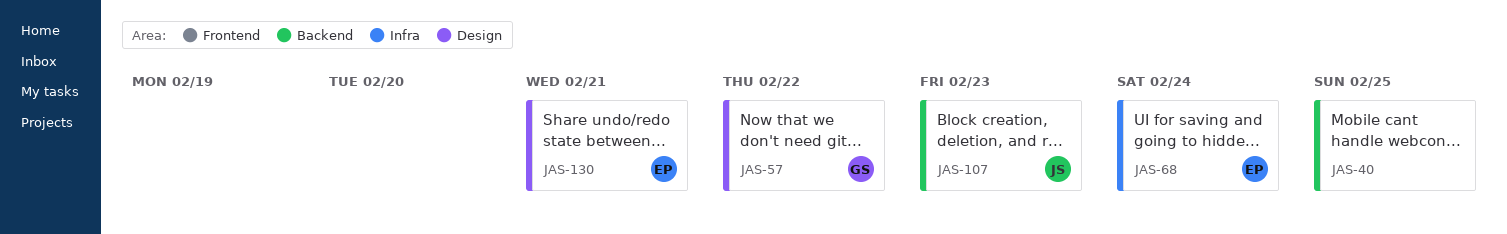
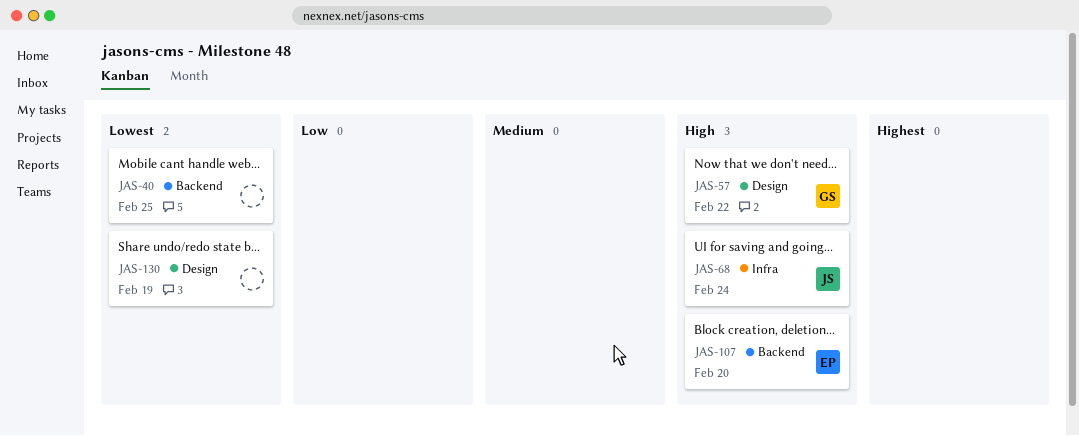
JAS-68, owner: EP -> JS
JAS-107, owner: JS -> EP
JAS-107, due: Feb 23 -> Feb 20
JAS-130, owner: EP -> none
JAS-130, due: Feb 21 -> Feb 19

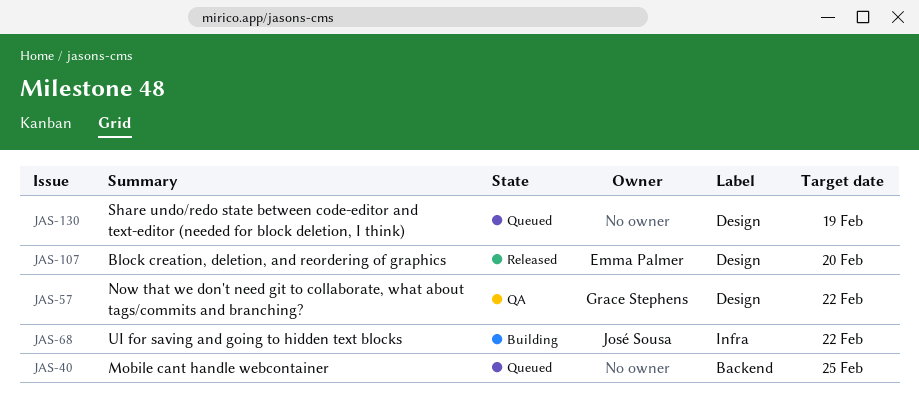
JAS-68, due: Feb 24 -> Feb 22
JAS-107, label: Backend -> Design

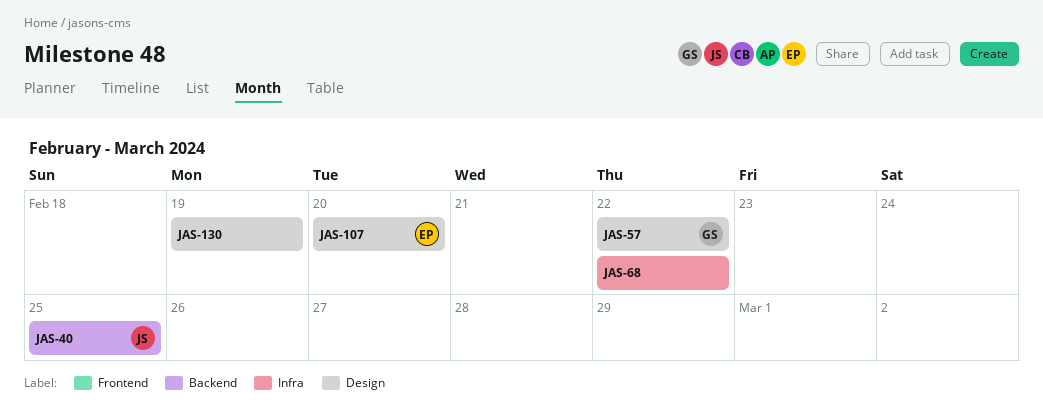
JAS-40, owner: none -> José Sousa
JAS-68, owner: José Sousa -> none

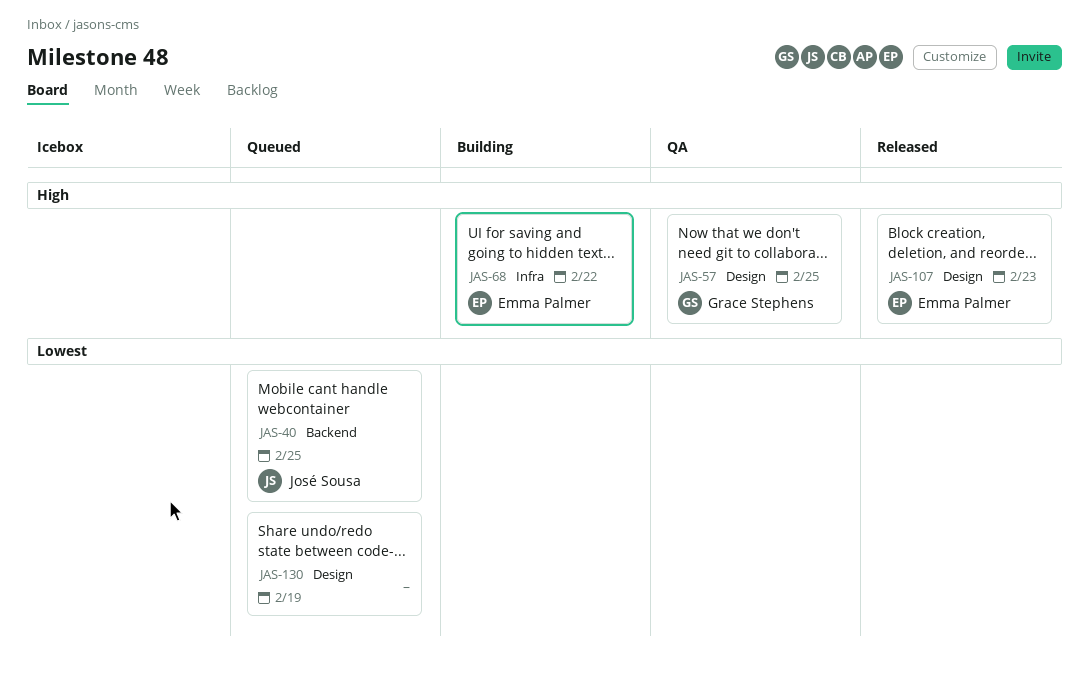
JAS-57, due: Feb 22 -> Feb 25
JAS-68, owner: none -> Emma Palmer
JAS-107, due: Feb 20 -> Feb 23

